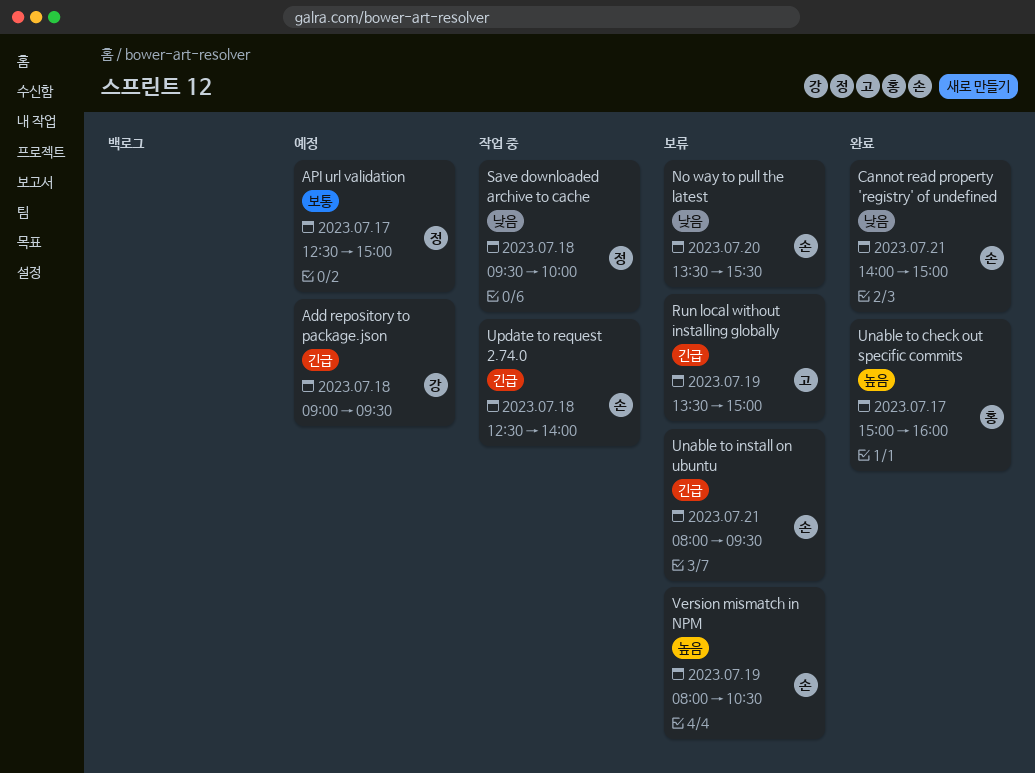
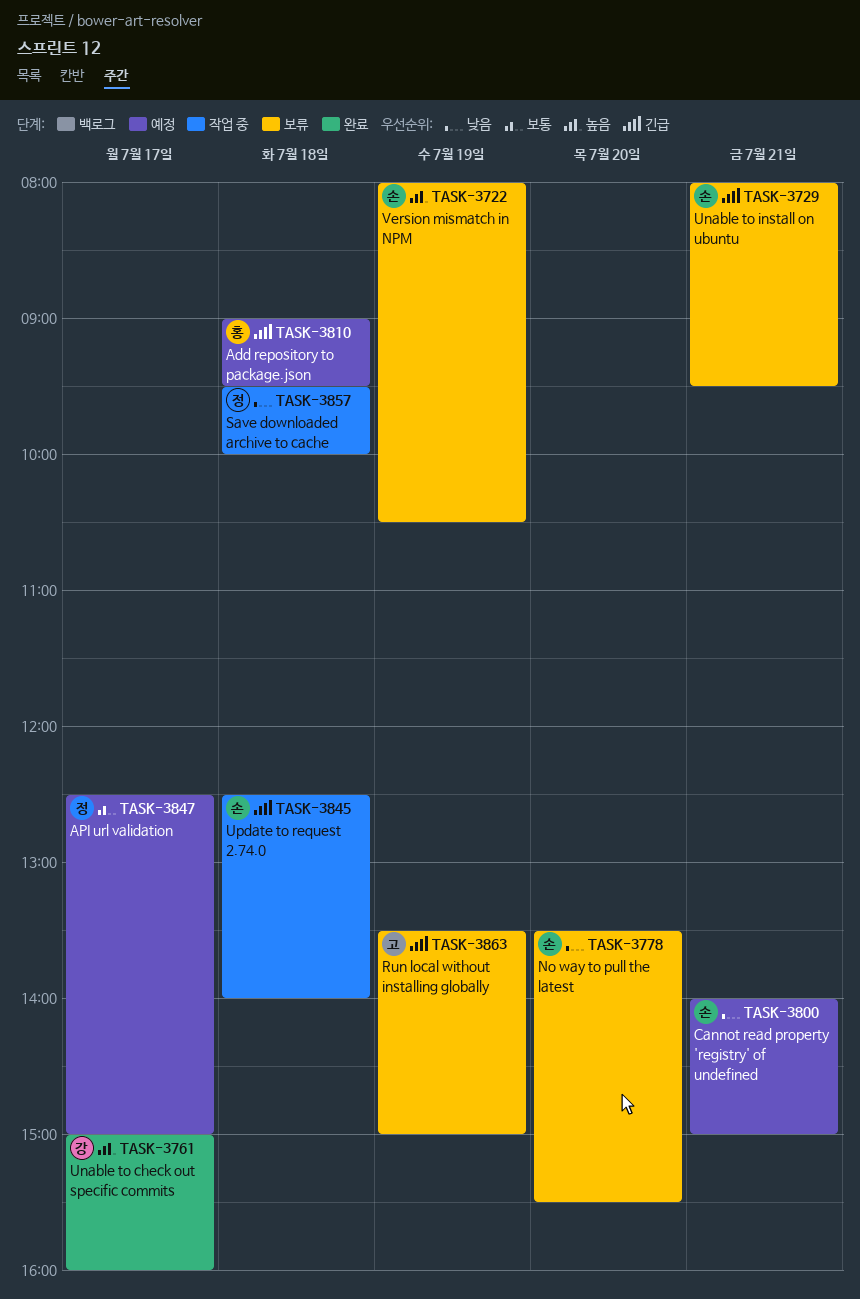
Add repository to package.json, owner: 강 -> 홍
Cannot read property 'registry' of undefined, status: 완료 -> 예정
Unable to check out specific commits, owner: 홍 -> 강

